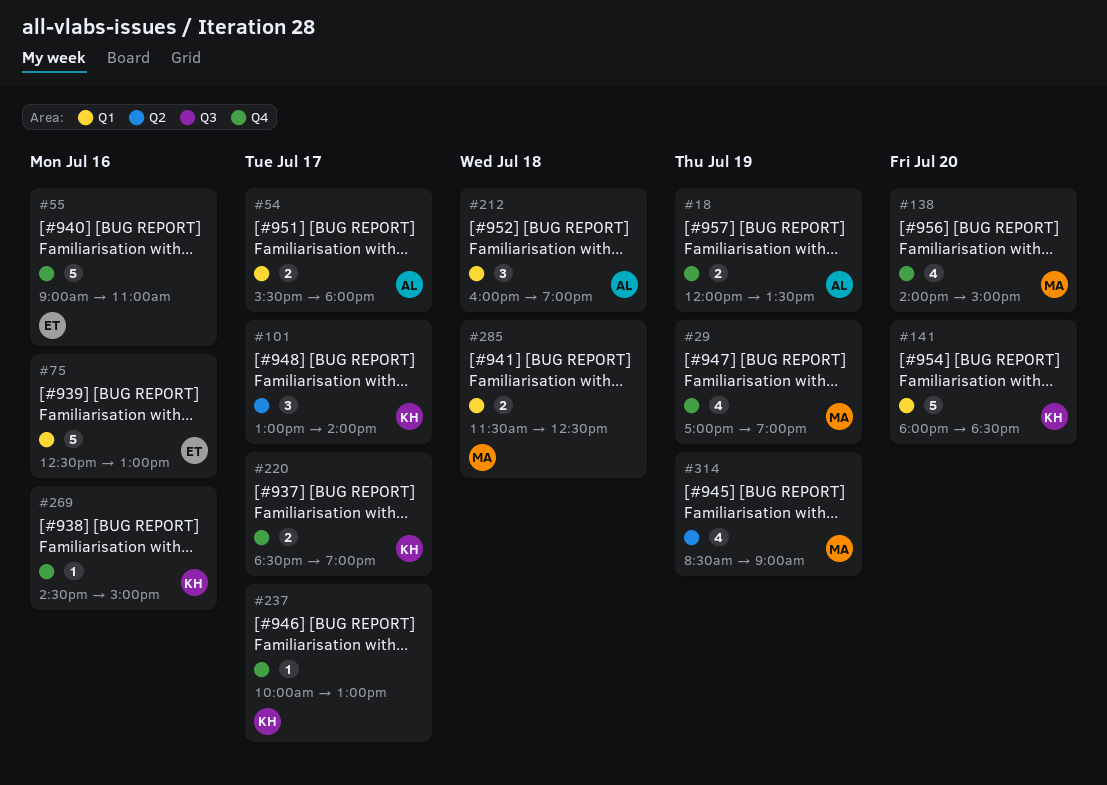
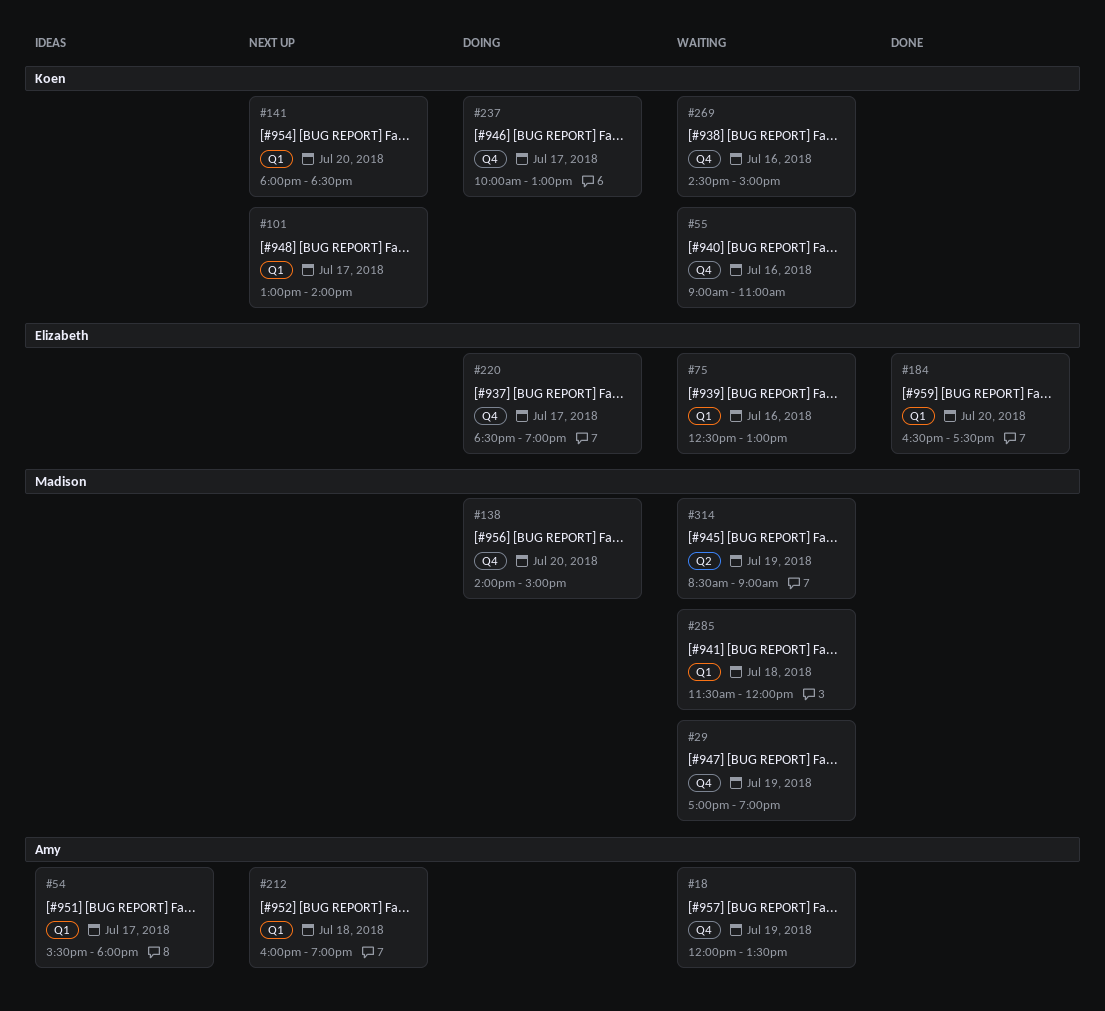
#55, owner: Elizabeth -> Koen
#101, label: Q2 -> Q1
#184: none -> present
#220, owner: Koen -> Elizabeth
#285, ends: 12:30 -> 12:00

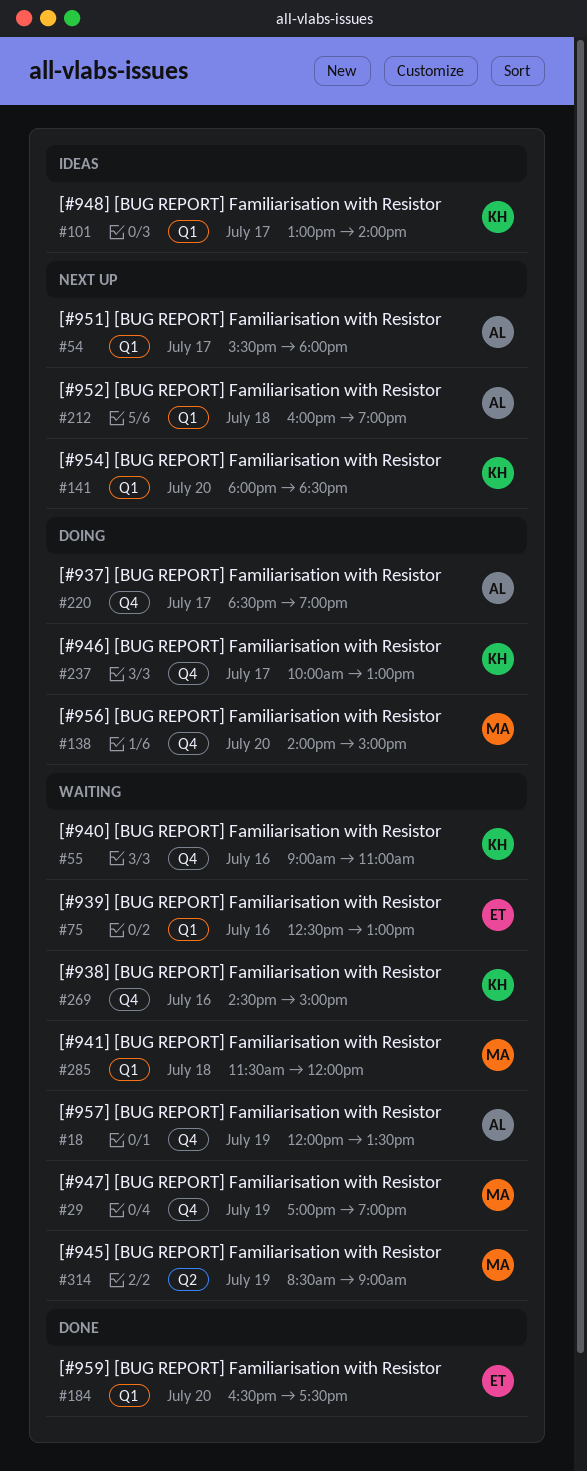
#54, status: Ideas -> Next up
#101, status: Next up -> Ideas
#220, owner: Elizabeth -> Amy

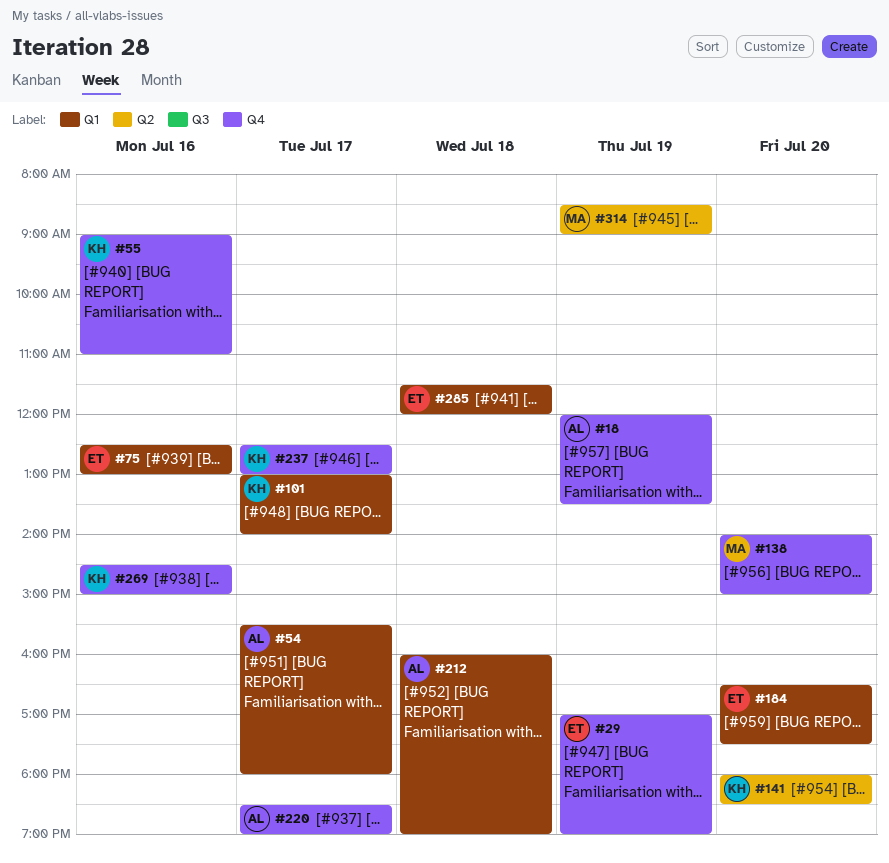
#29, owner: MA -> ET
#141, label: Q1 -> Q2
#237, begins: 10:00 -> 12:30
#285, owner: MA -> ET

